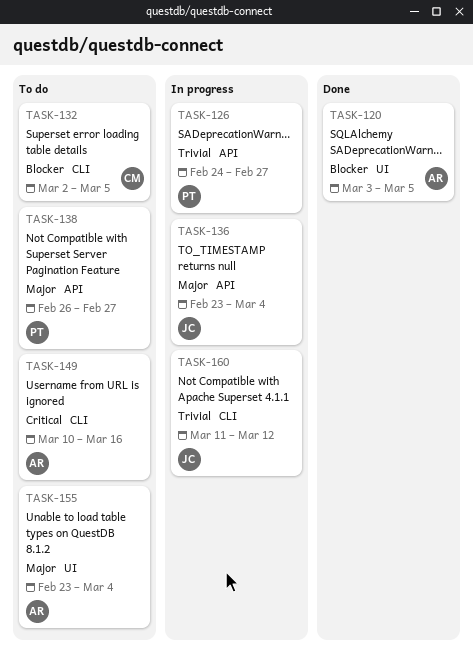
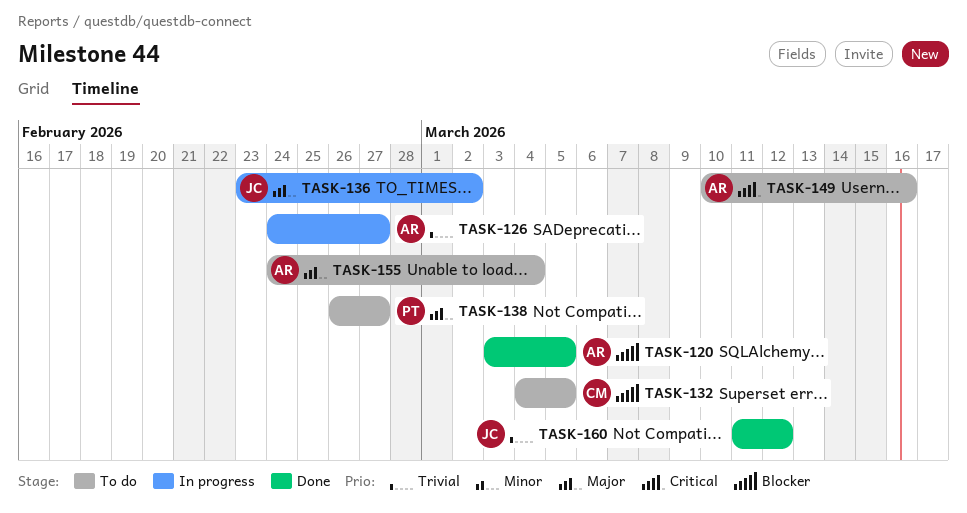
TASK-126, owner: PT -> AR
TASK-132, start: Mar 2 -> Mar 4
TASK-136, due: Mar 4 -> Mar 2
TASK-155, start: Feb 23 -> Feb 24
TASK-160, status: In progress -> Done

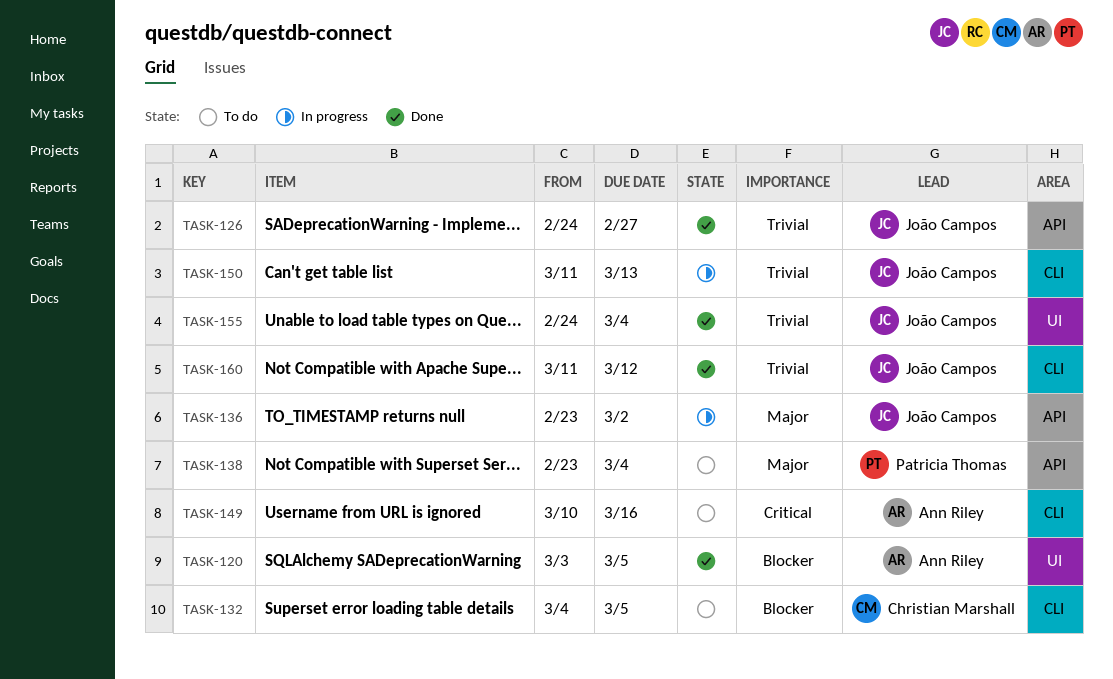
TASK-126, status: In progress -> Done
TASK-126, owner: Ann Riley -> João Campos
TASK-138, start: Feb 26 -> Feb 23
TASK-138, due: Feb 27 -> Mar 4
TASK-150: none -> present
TASK-155, status: To do -> Done
TASK-155, owner: Ann Riley -> João Campos
TASK-155, priority: Major -> Trivial

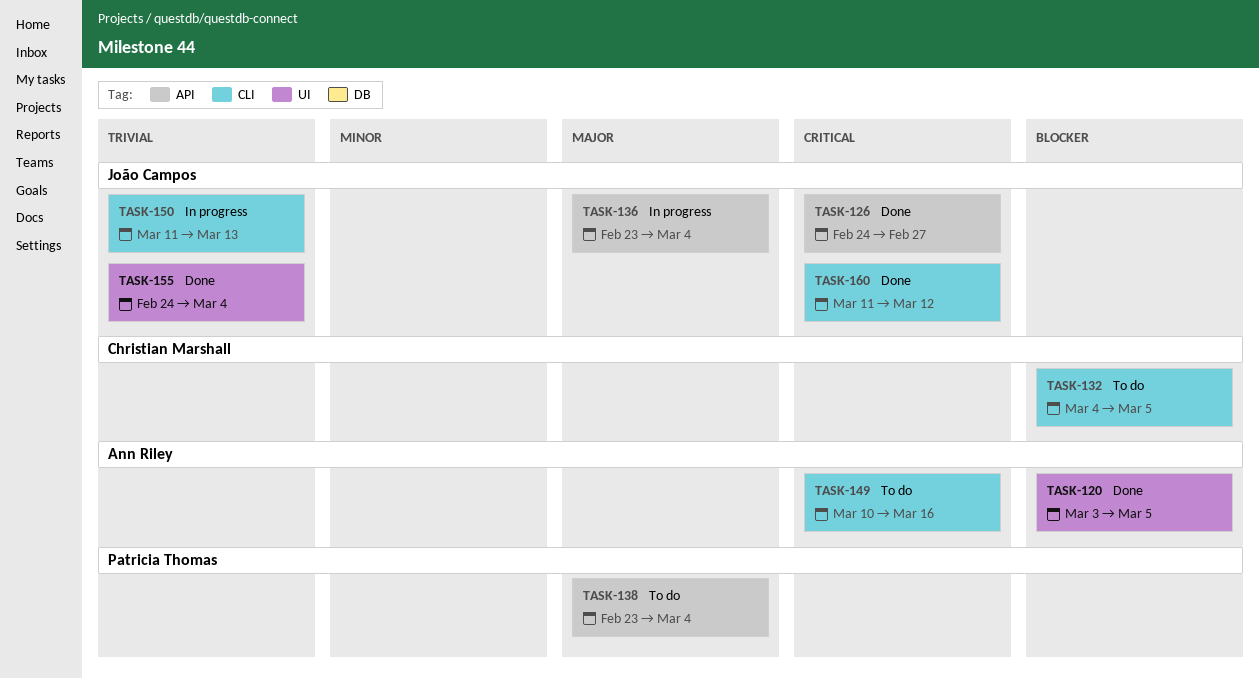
TASK-126, priority: Trivial -> Critical
TASK-136, due: Mar 2 -> Mar 4
TASK-160, priority: Trivial -> Critical

